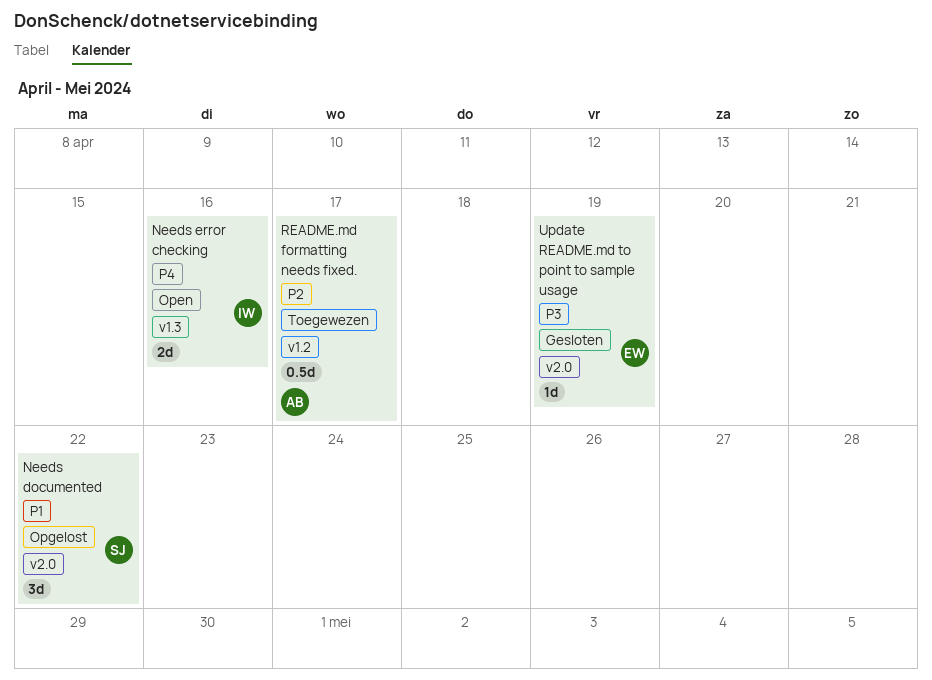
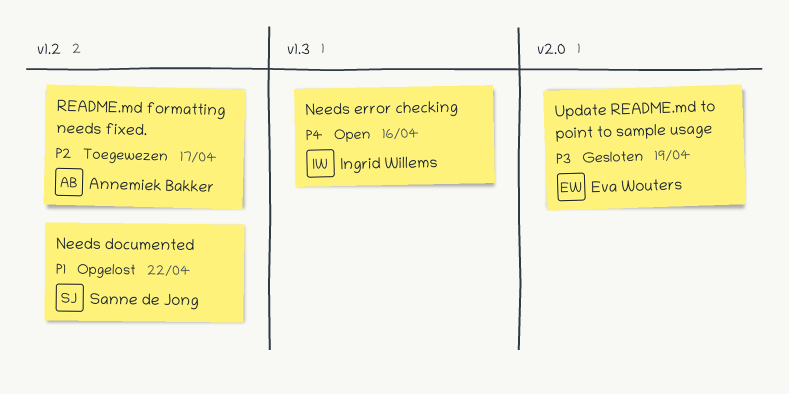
Needs documented, label: v2.0 -> v1.2

